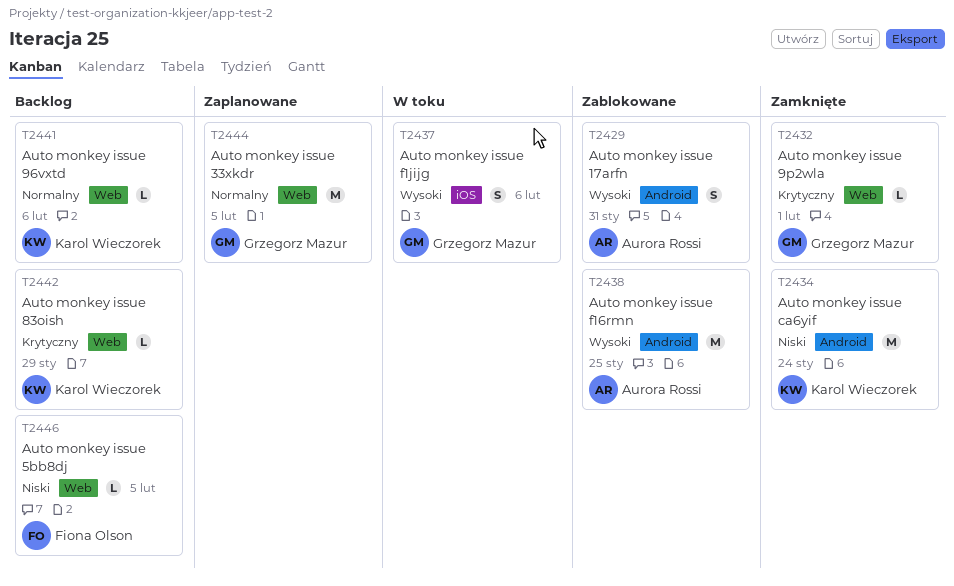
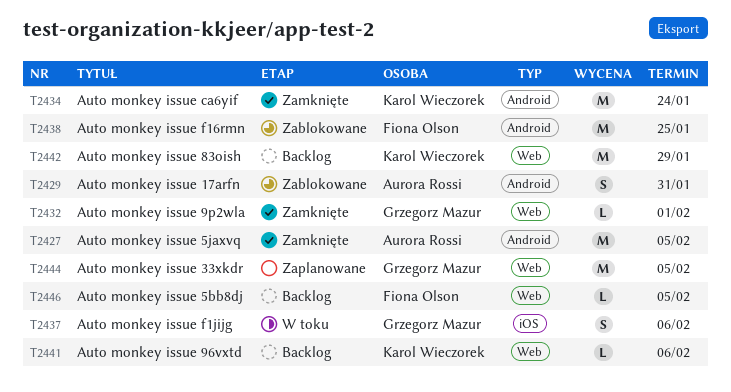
T2427: none -> present
T2438, owner: Aurora Rossi -> Fiona Olson
T2442, estimate: L -> M

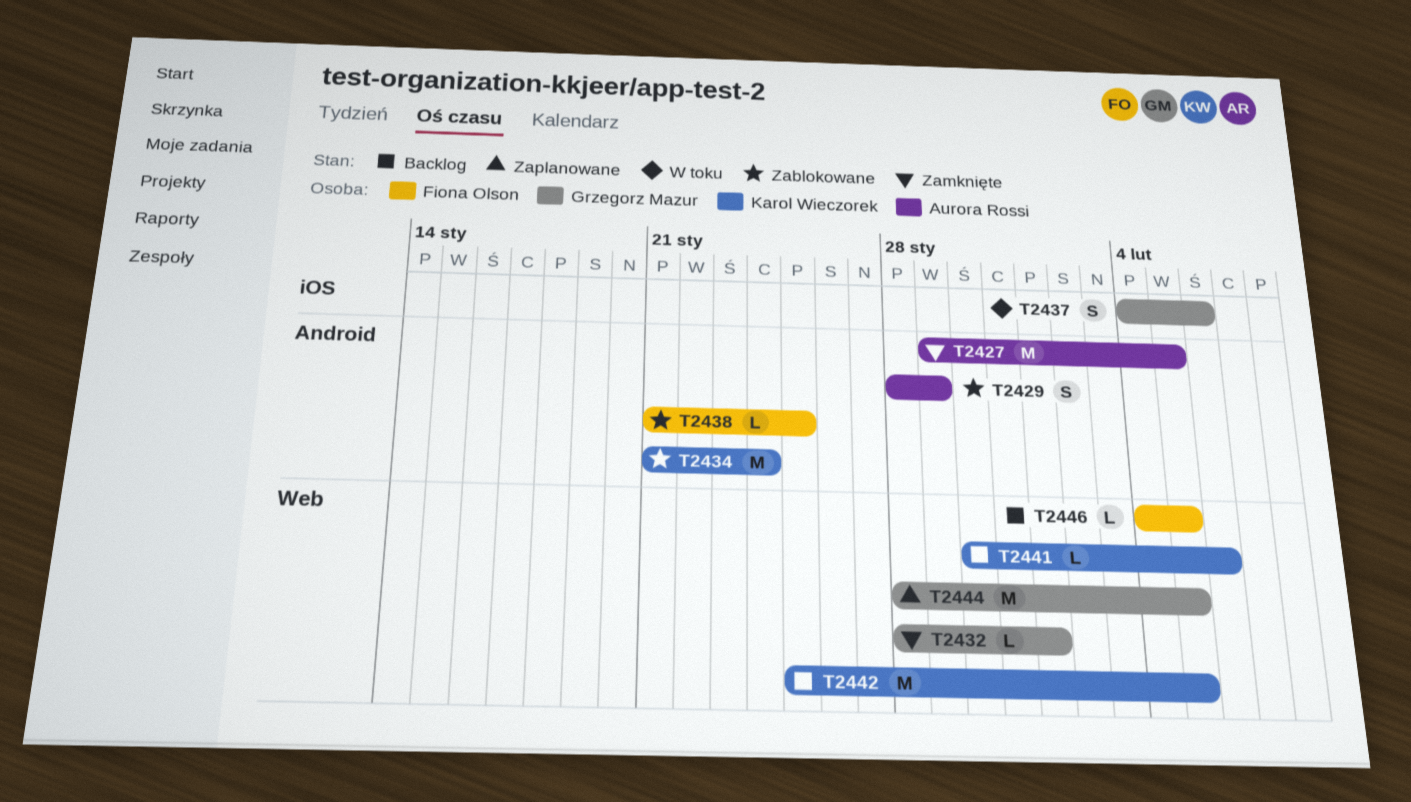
T2429, due: Jan 31 -> Jan 29
T2434, status: Zamknięte -> Zablokowane
T2438, estimate: M -> L
T2442, due: Jan 29 -> Feb 5

